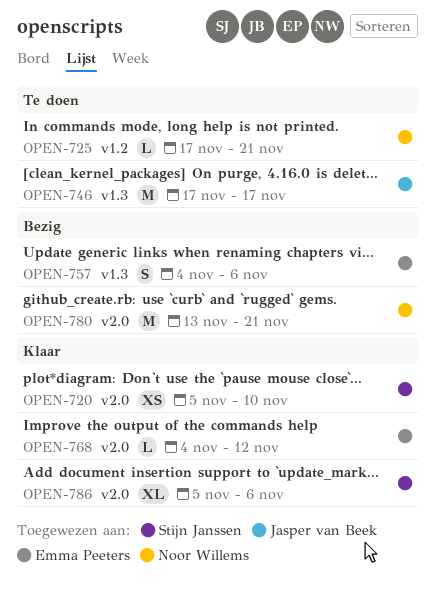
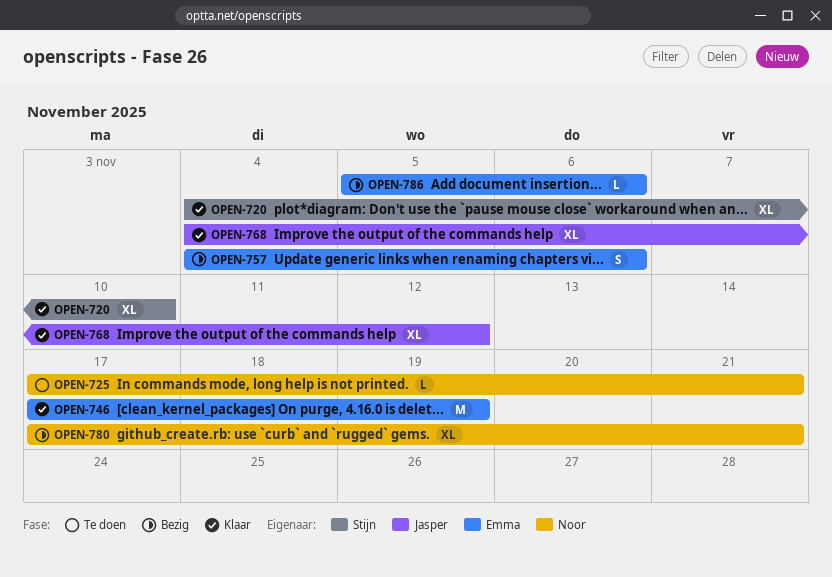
OPEN-720, estimate: XS -> XL
OPEN-720, start: Nov 5 -> Nov 4
OPEN-746, status: Te doen -> Klaar
OPEN-746, owner: Jasper van Beek -> Emma Peeters
OPEN-746, due: Nov 17 -> Nov 19
OPEN-768, owner: Emma Peeters -> Jasper van Beek
OPEN-768, estimate: L -> XL
OPEN-780, estimate: M -> XL
OPEN-780, start: Nov 13 -> Nov 17
OPEN-786, status: Klaar -> Bezig
OPEN-786, owner: Stijn Janssen -> Emma Peeters
OPEN-786, estimate: XL -> L

